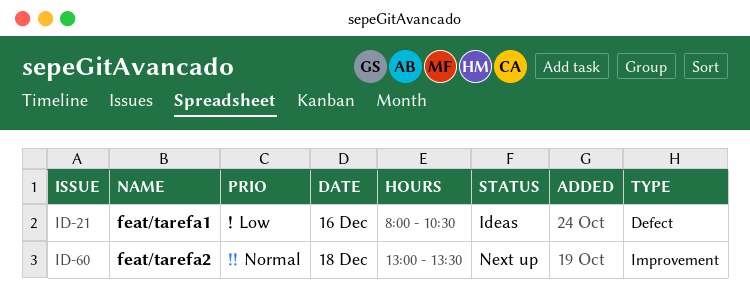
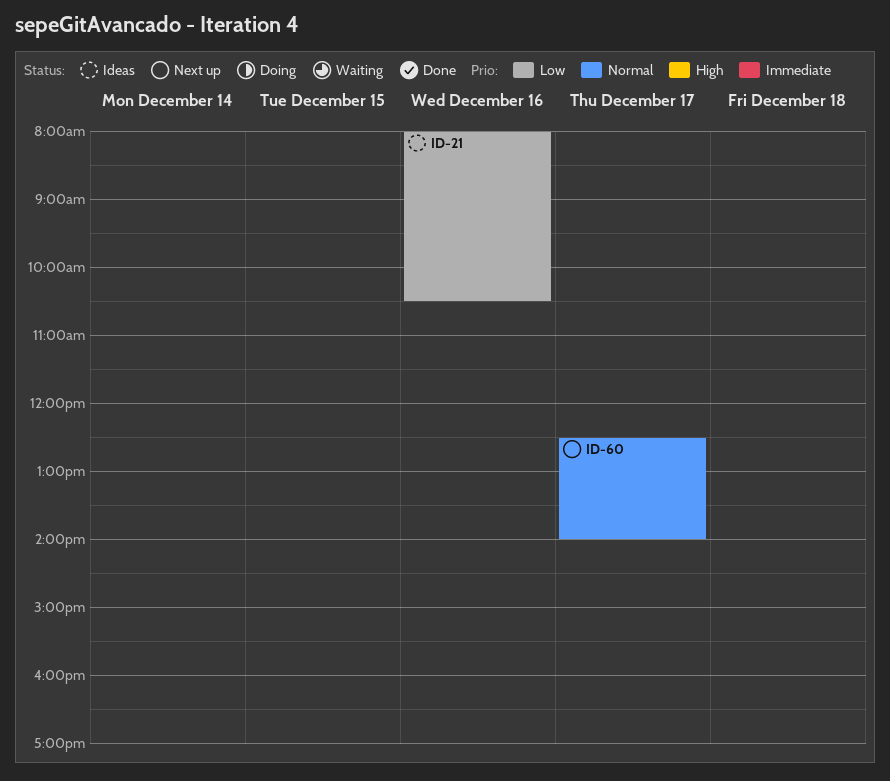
ID-60, day: Dec 18 -> Dec 17
ID-60, begins: 13:00 -> 12:30
ID-60, ends: 13:30 -> 14:00

